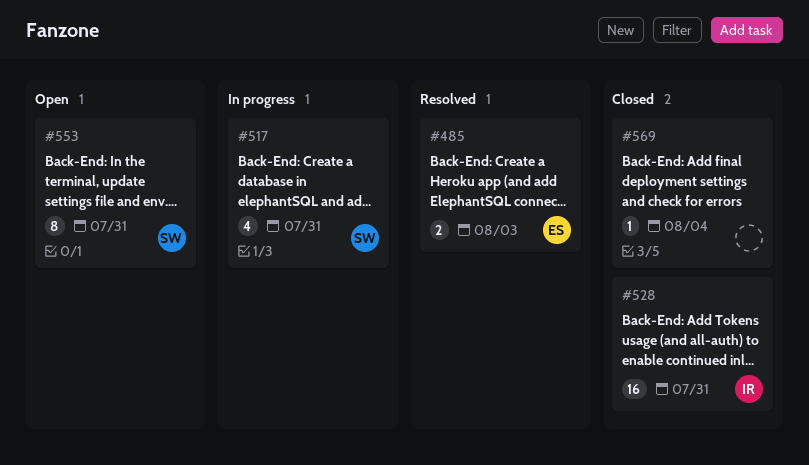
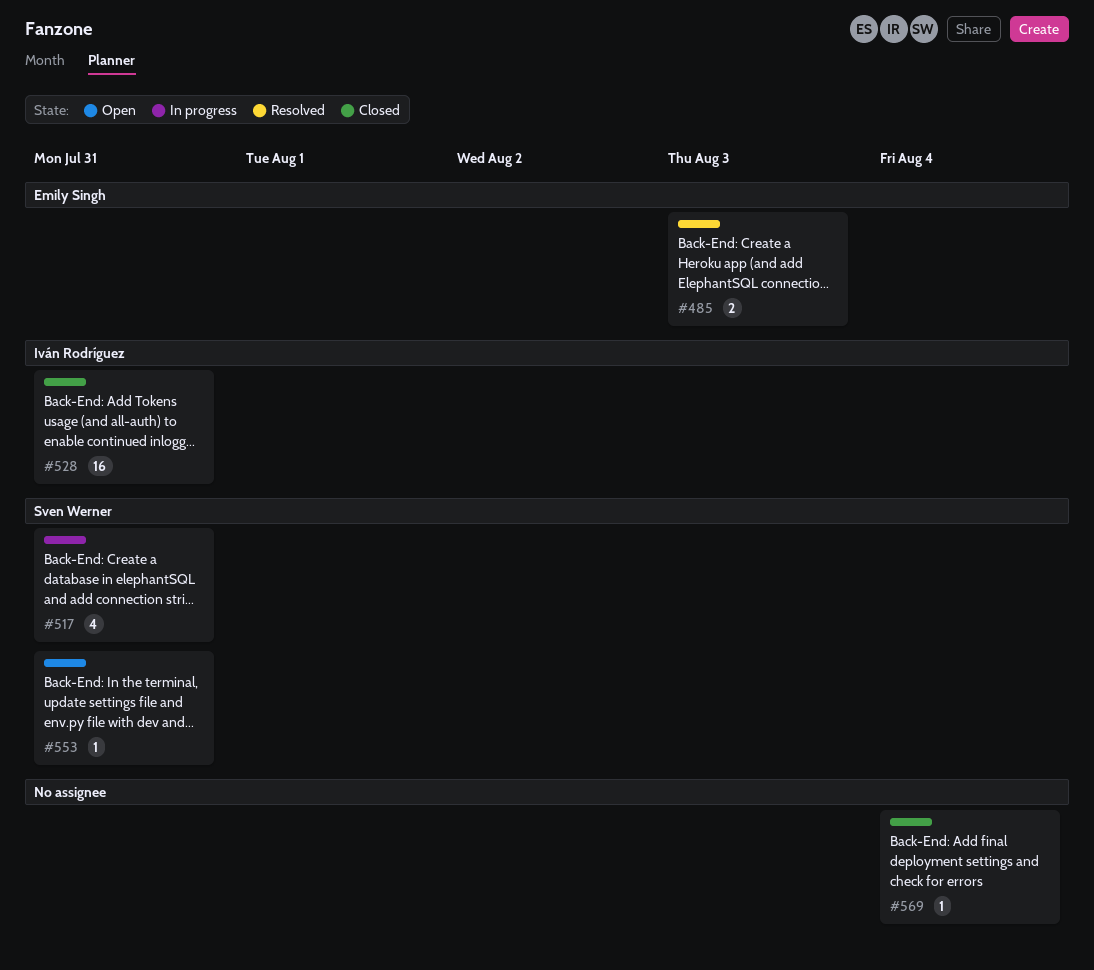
#553, estimate: 8 -> 1

